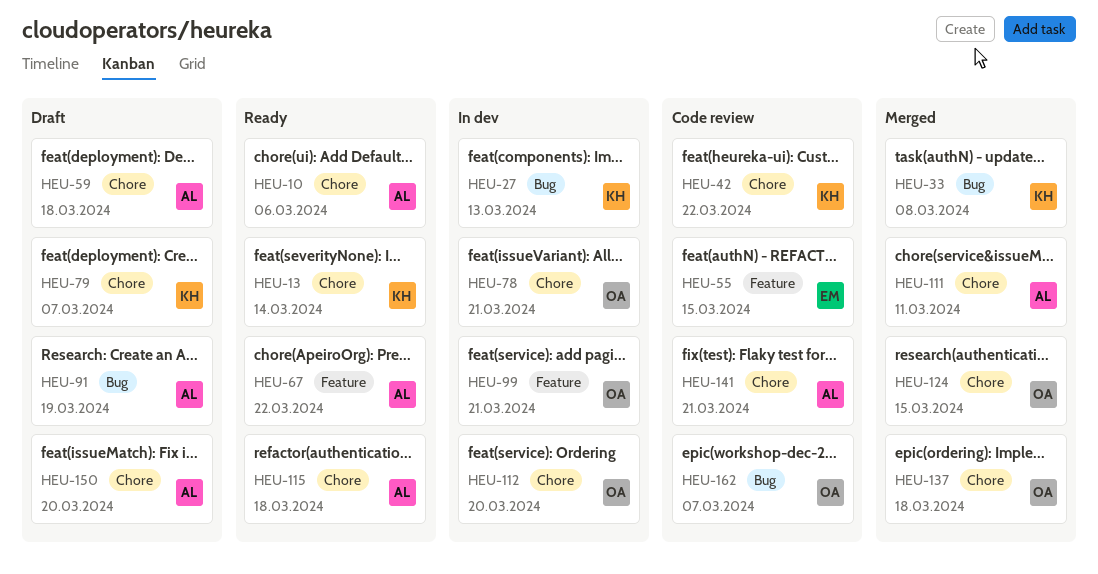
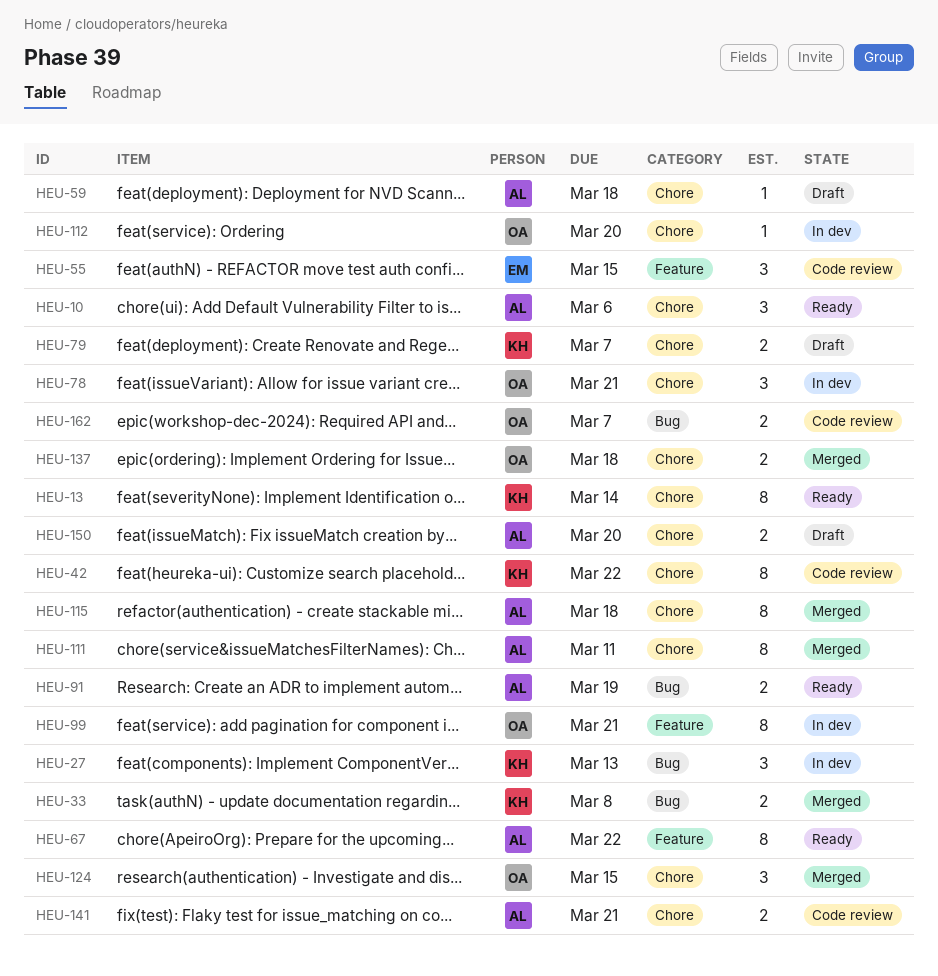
HEU-91, status: Draft -> Ready
HEU-115, status: Ready -> Merged

